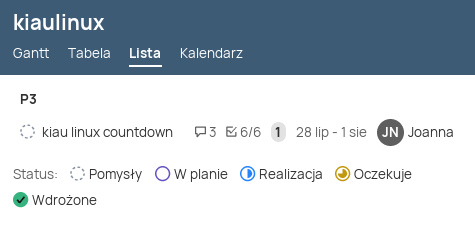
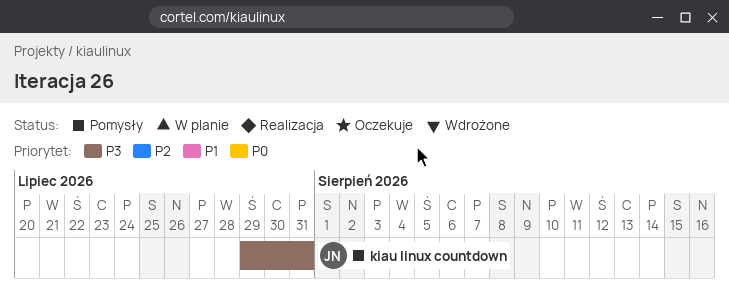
kiau linux countdown, start: Jul 28 -> Jul 29
kiau linux countdown, due: Aug 1 -> Jul 31

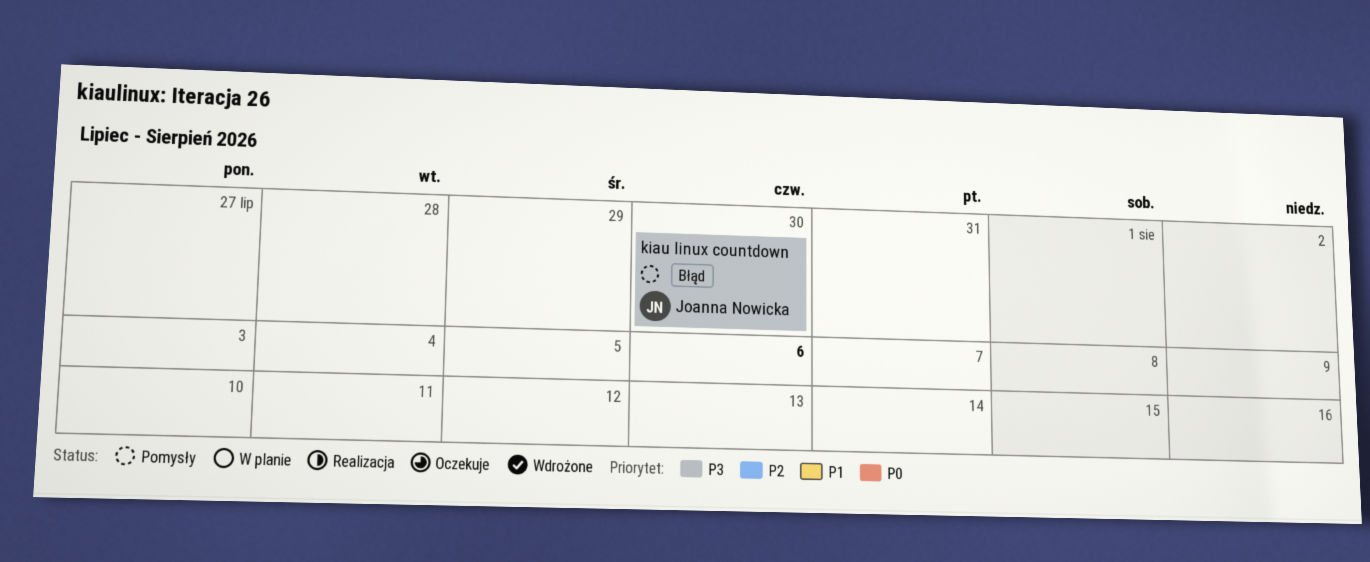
kiau linux countdown, due: Jul 31 -> Jul 30

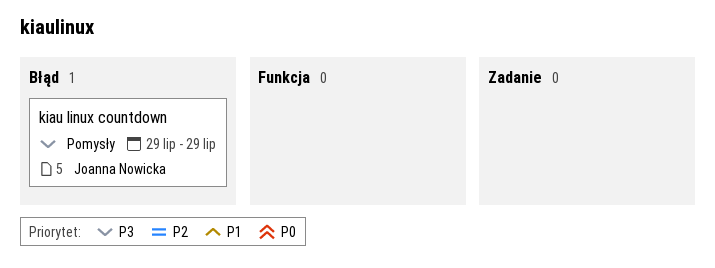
kiau linux countdown, due: Jul 30 -> Jul 29

